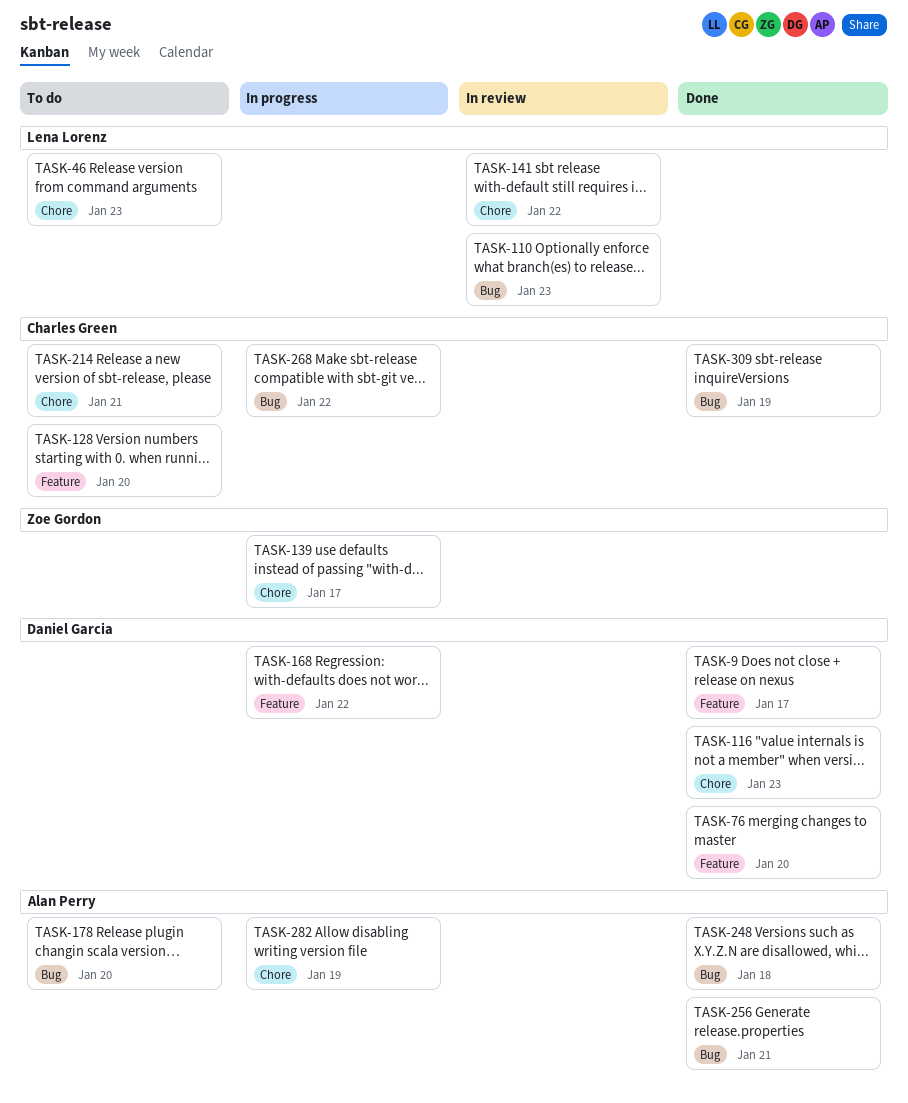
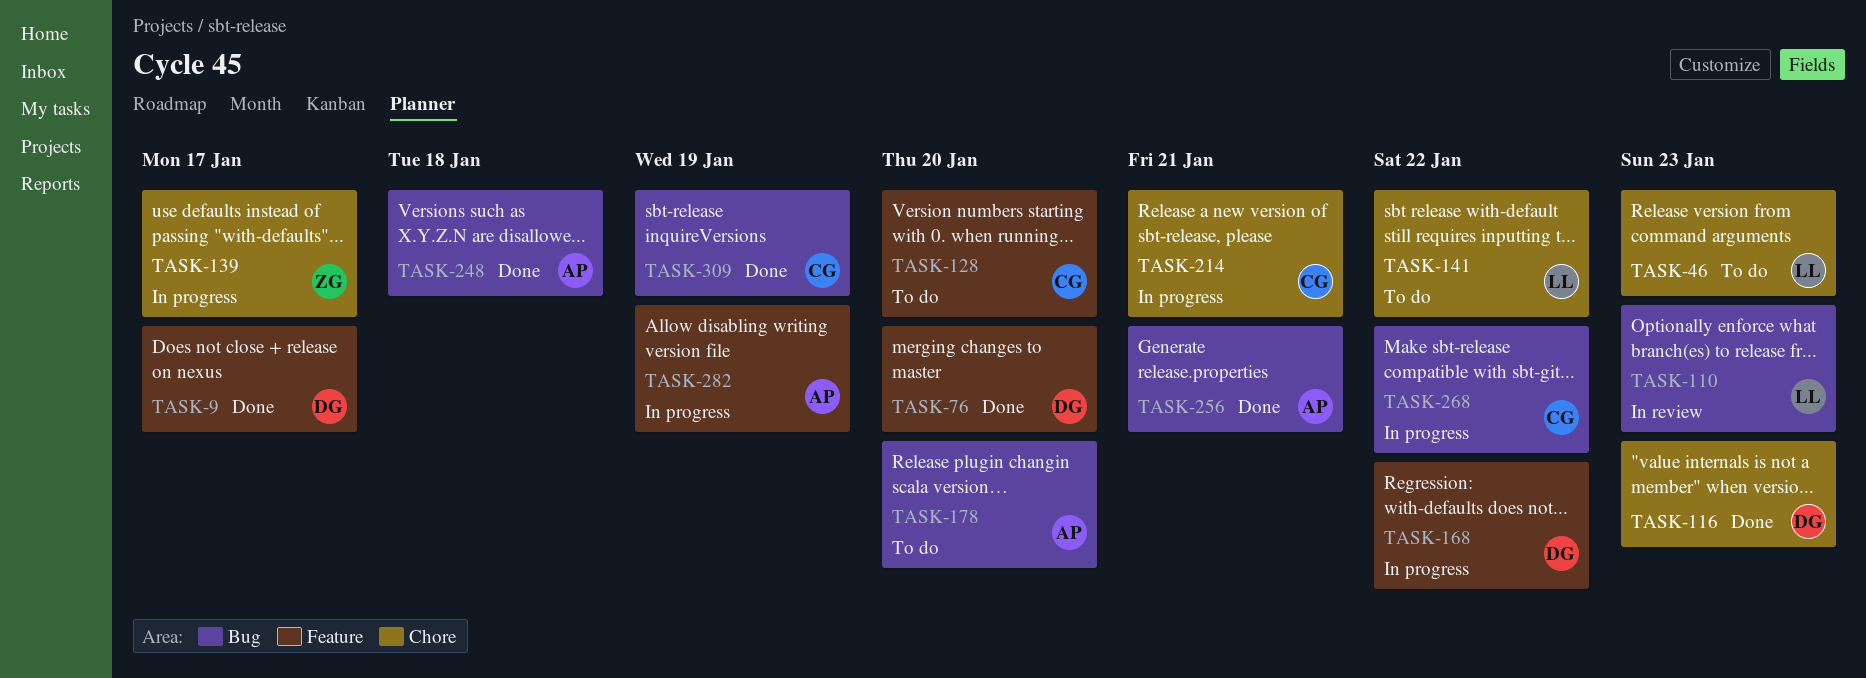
TASK-141, status: In review -> To do
TASK-214, status: To do -> In progress
TASK-282, label: Chore -> Feature

